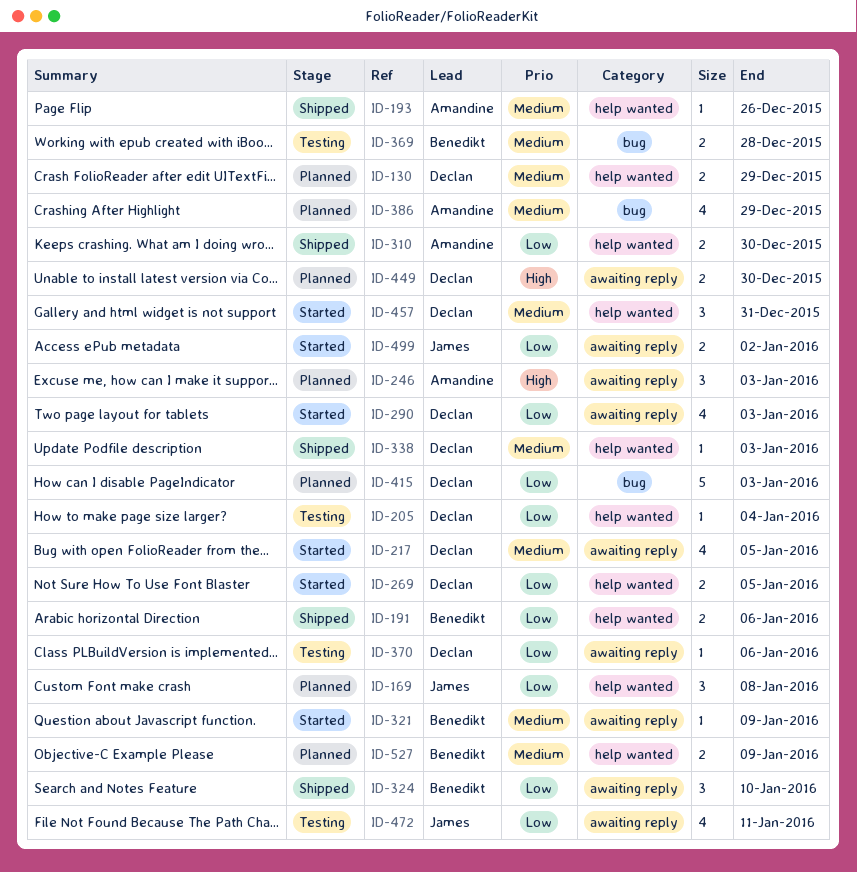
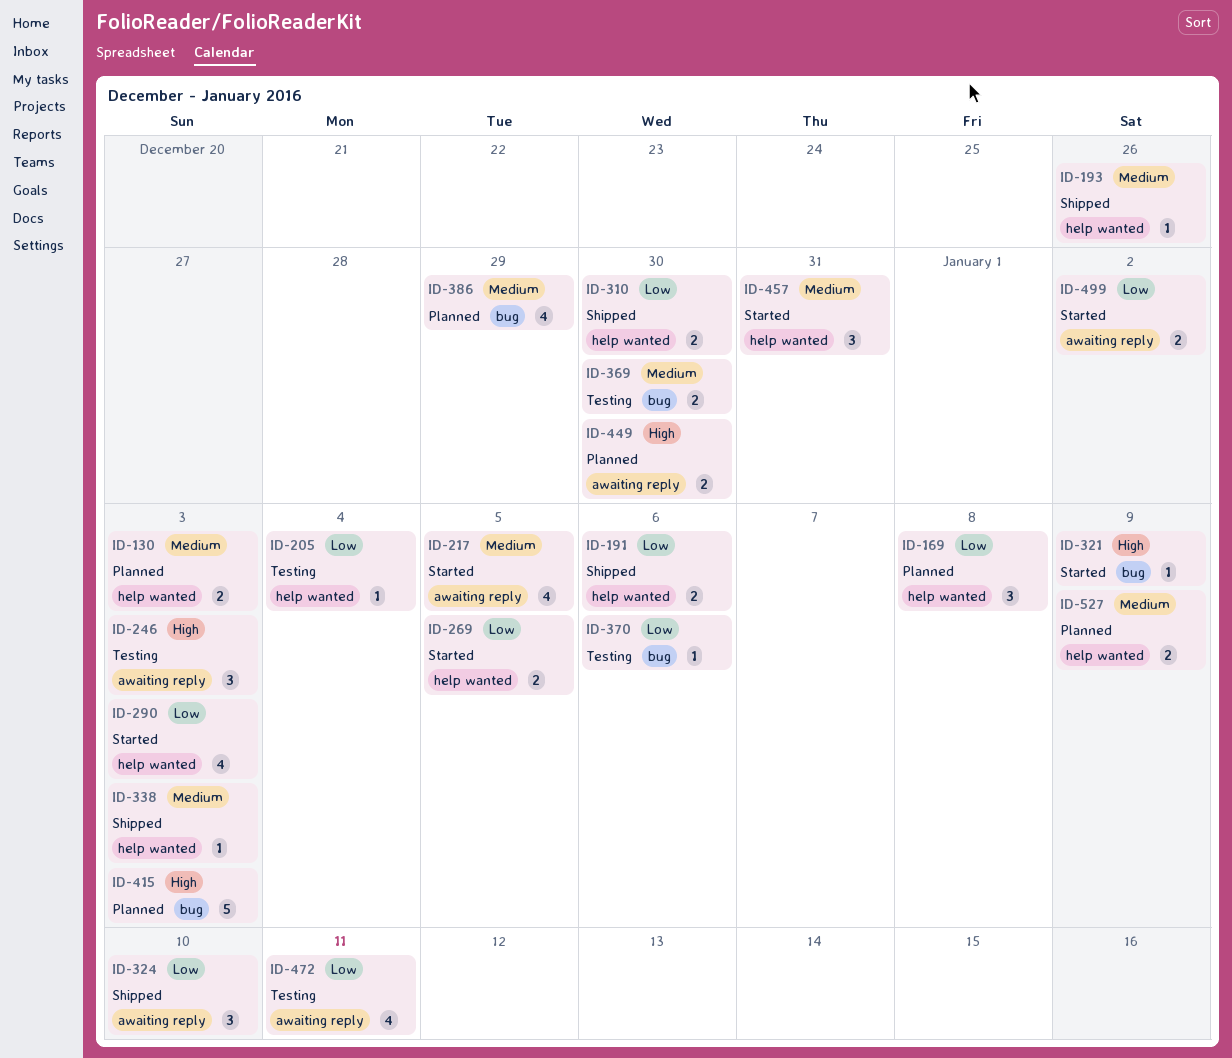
ID-130, due: Dec 29 -> Jan 3
ID-246, status: Planned -> Testing
ID-290, label: awaiting reply -> help wanted
ID-321, priority: Medium -> High
ID-321, label: awaiting reply -> bug
ID-369, due: Dec 28 -> Dec 30
ID-370, label: awaiting reply -> bug
ID-415, priority: Low -> High

